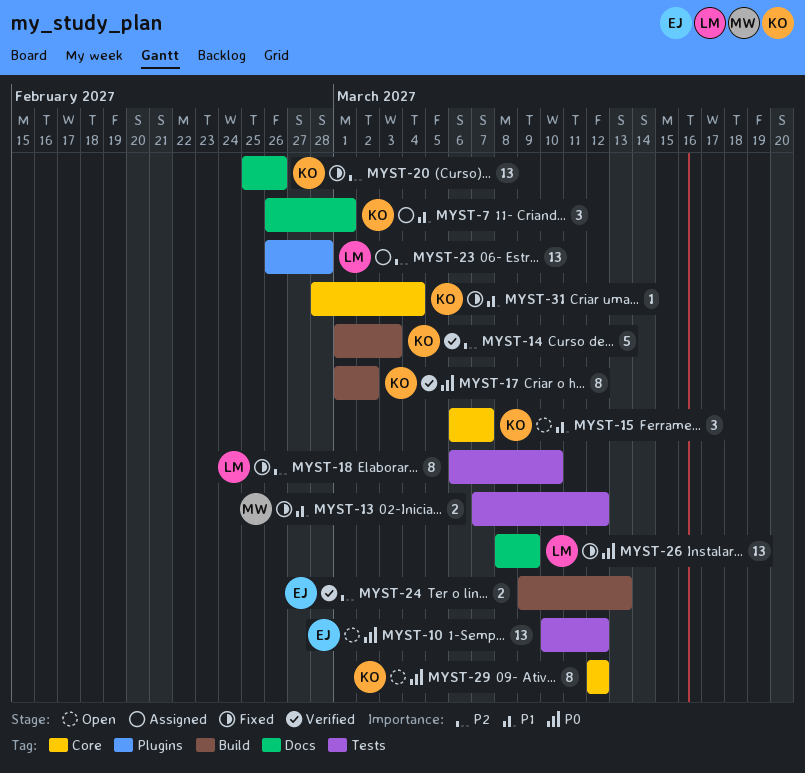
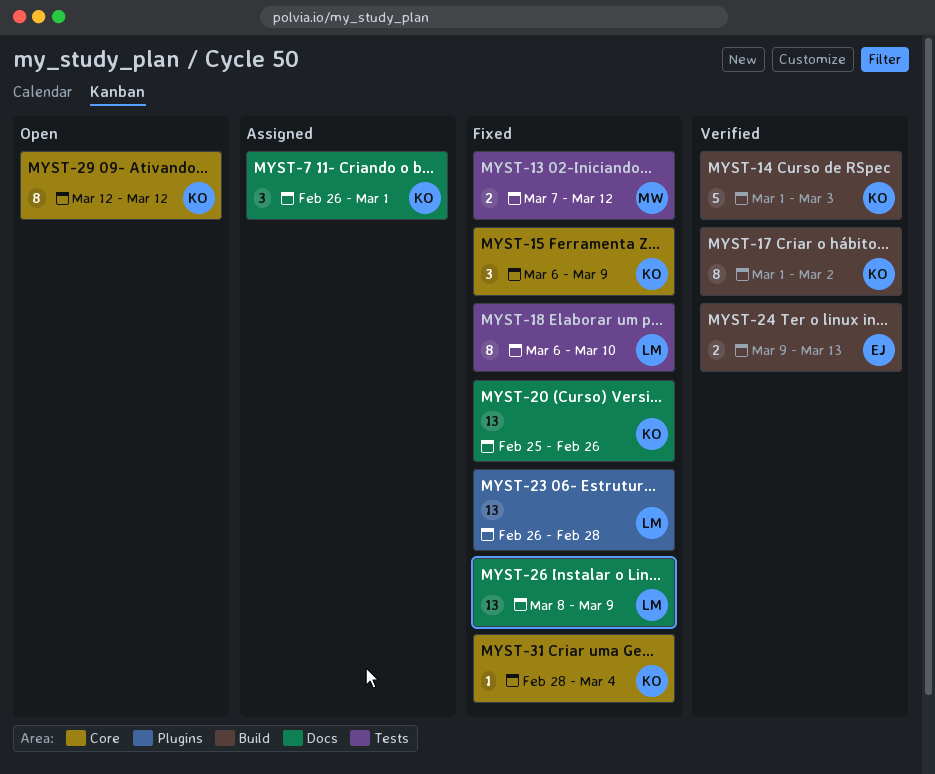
MYST-10: present -> none
MYST-15, status: Open -> Fixed
MYST-15, due: Mar 7 -> Mar 9
MYST-23, status: Assigned -> Fixed

